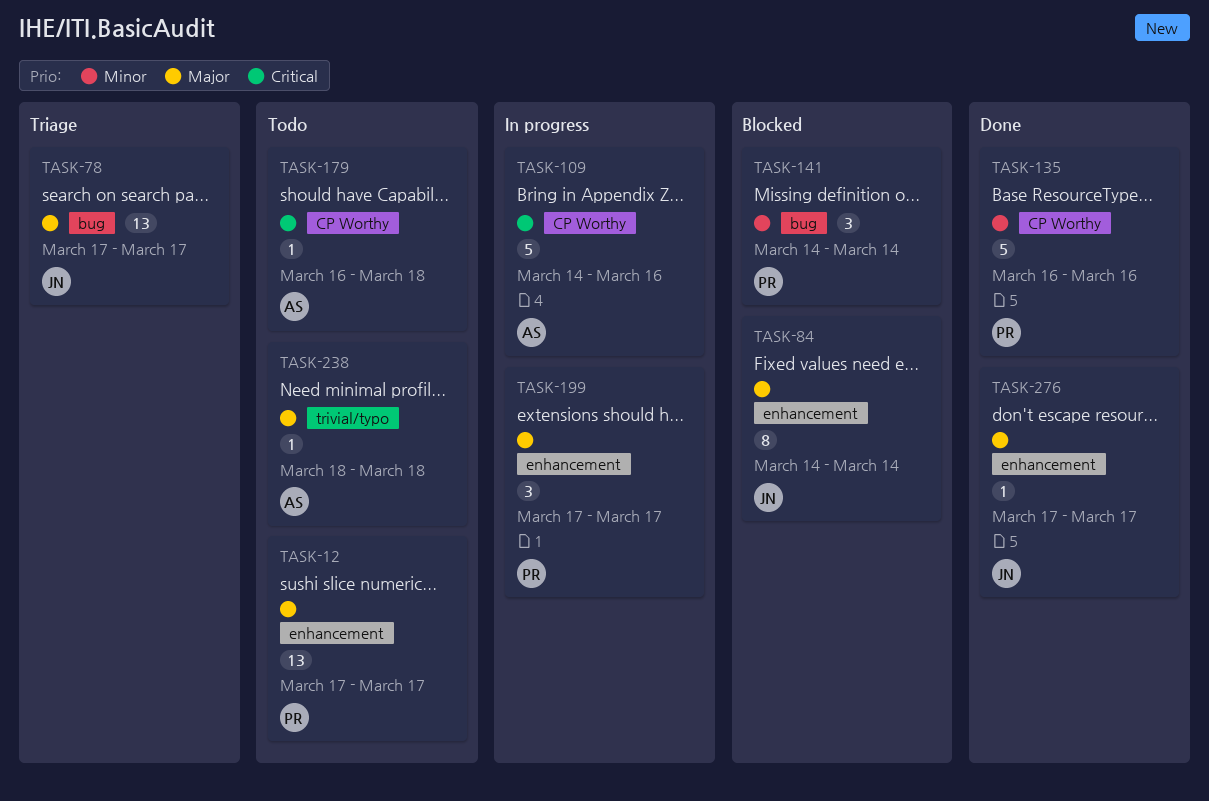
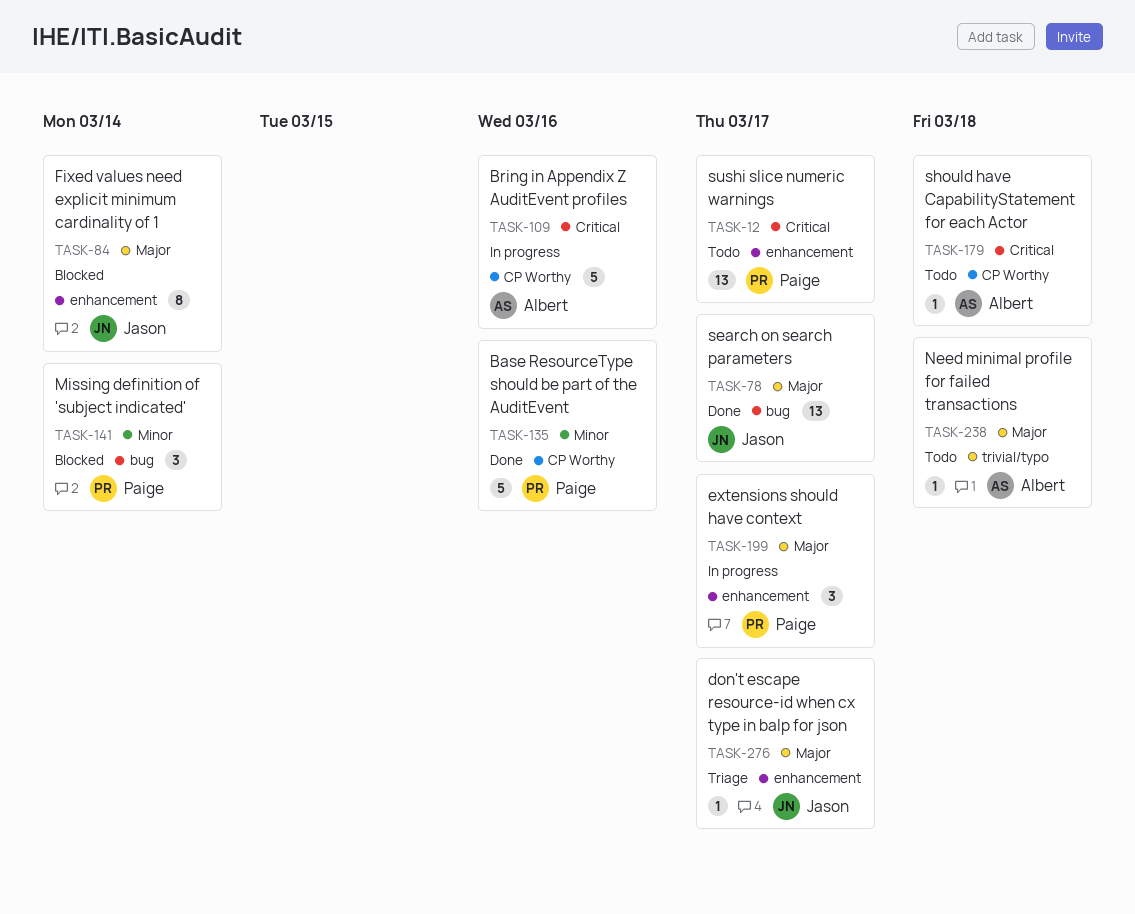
TASK-12, priority: Major -> Critical
TASK-78, status: Triage -> Done
TASK-276, status: Done -> Triage

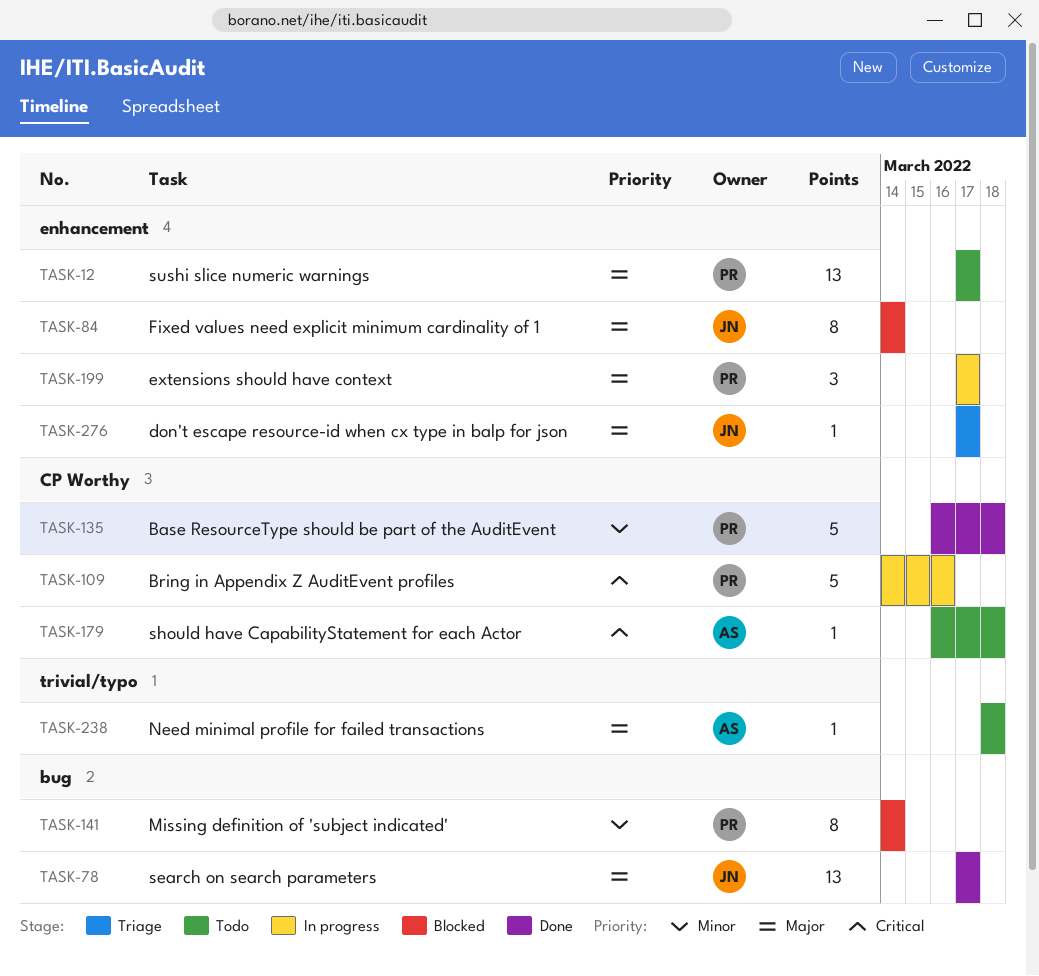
TASK-12, priority: Critical -> Major
TASK-109, owner: Albert -> Paige
TASK-135, due: Mar 16 -> Mar 18
TASK-141, estimate: 3 -> 8

